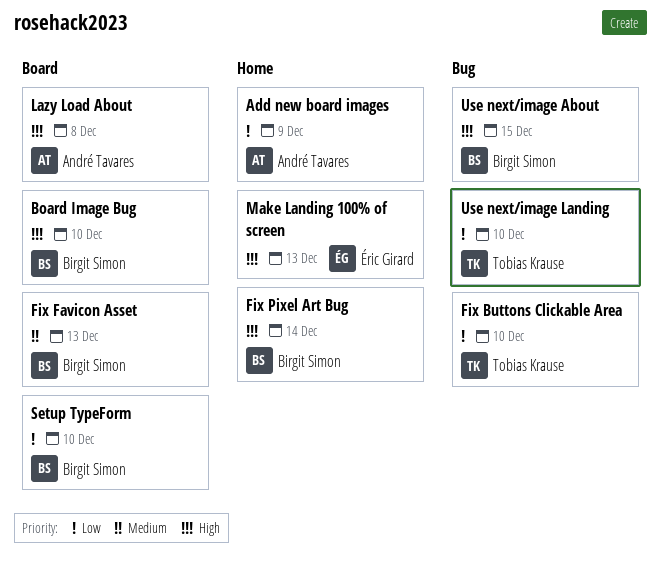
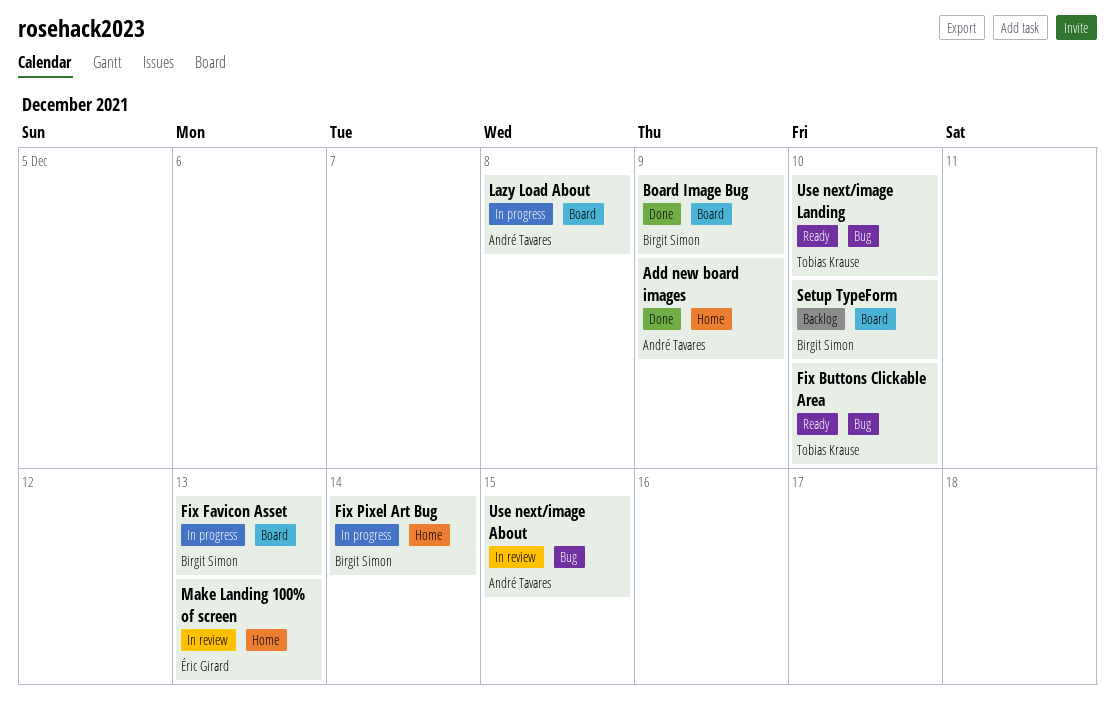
Board Image Bug, due: Dec 10 -> Dec 9
Use next/image About, owner: Birgit Simon -> André Tavares

